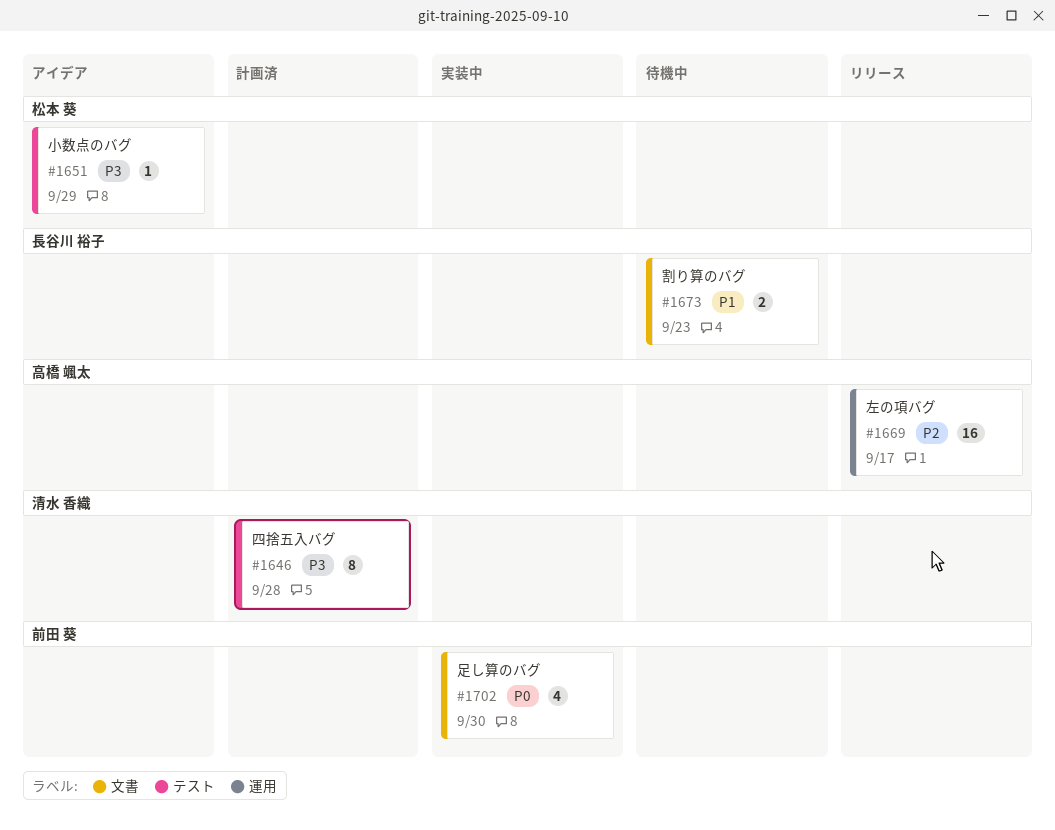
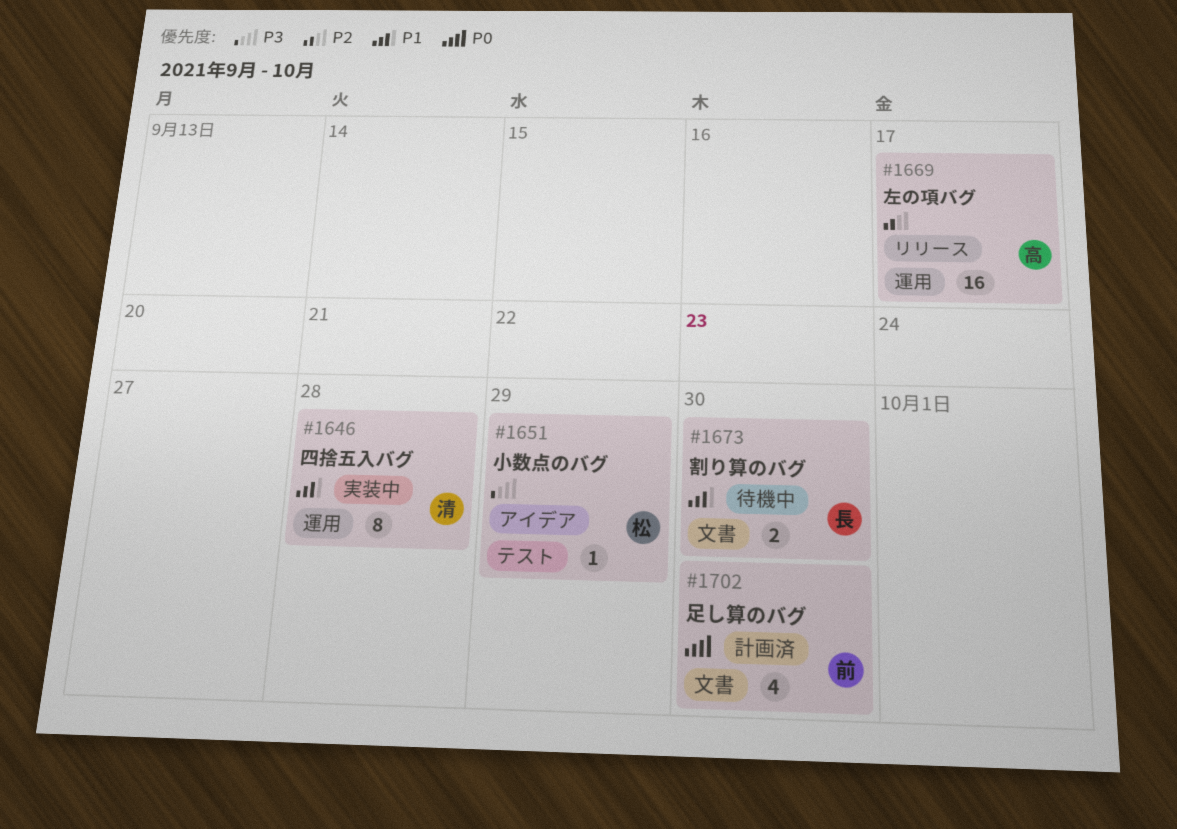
#1646, status: 計画済 -> 実装中
#1646, priority: P3 -> P1
#1646, label: テスト -> 運用
#1673, due: Sep 23 -> Sep 30
#1702, status: 実装中 -> 計画済

